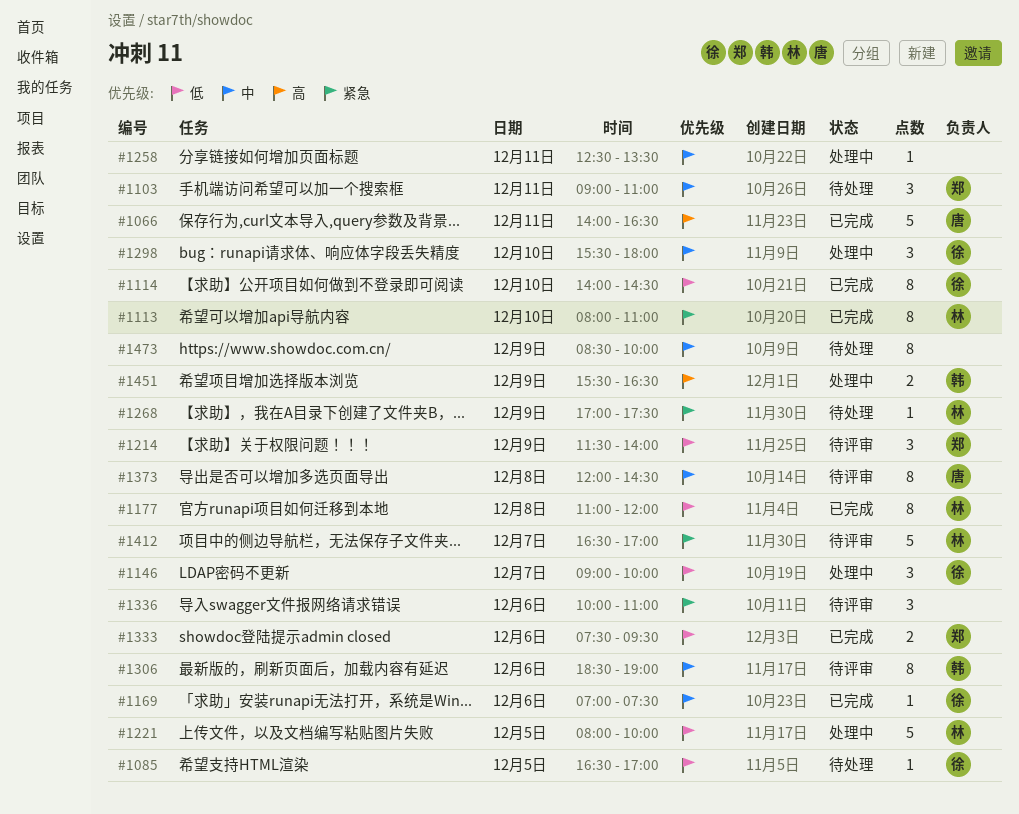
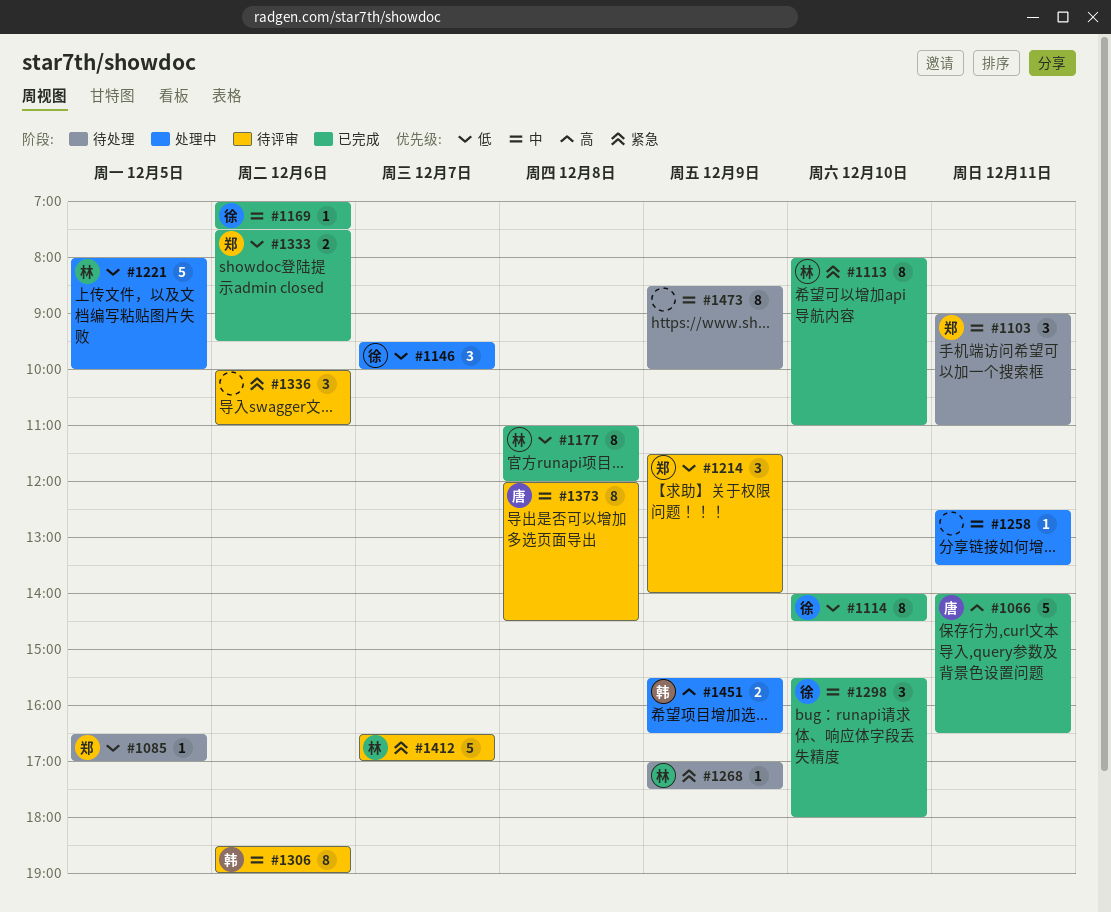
#1085, owner: 徐 -> 郑
#1146, begins: 09:00 -> 09:30
#1298, status: 处理中 -> 已完成

